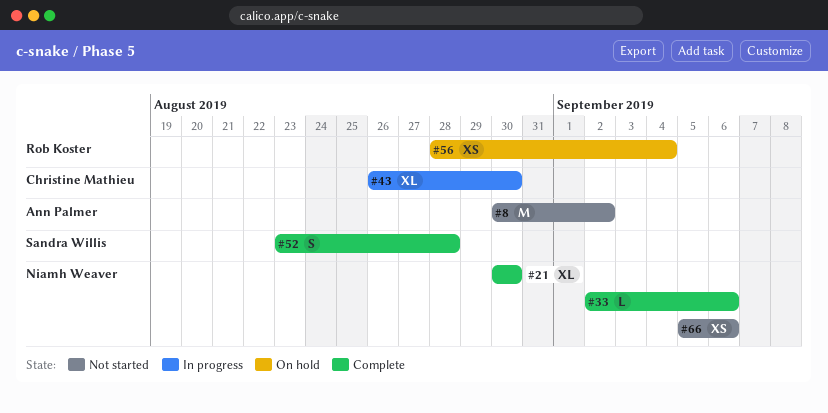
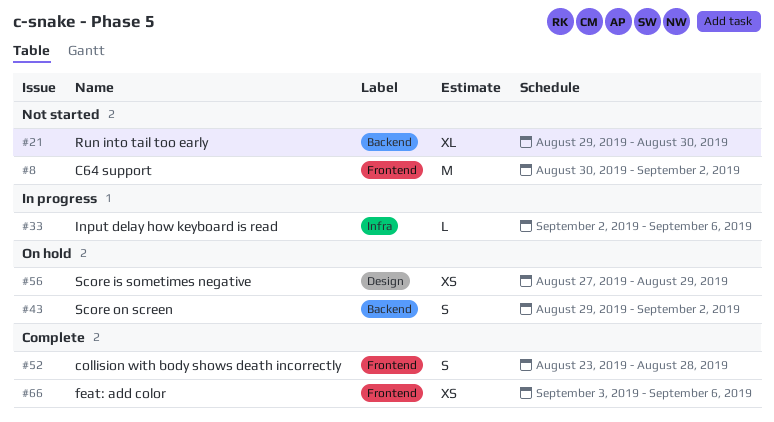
#21, status: Complete -> Not started
#21, start: Aug 30 -> Aug 29
#33, status: Complete -> In progress
#43, status: In progress -> On hold
#43, estimate: XL -> S
#43, start: Aug 26 -> Aug 29
#43, due: Aug 30 -> Sep 2
#56, start: Aug 28 -> Aug 27
#56, due: Sep 4 -> Aug 29
#66, status: Not started -> Complete
#66, start: Sep 5 -> Sep 3

